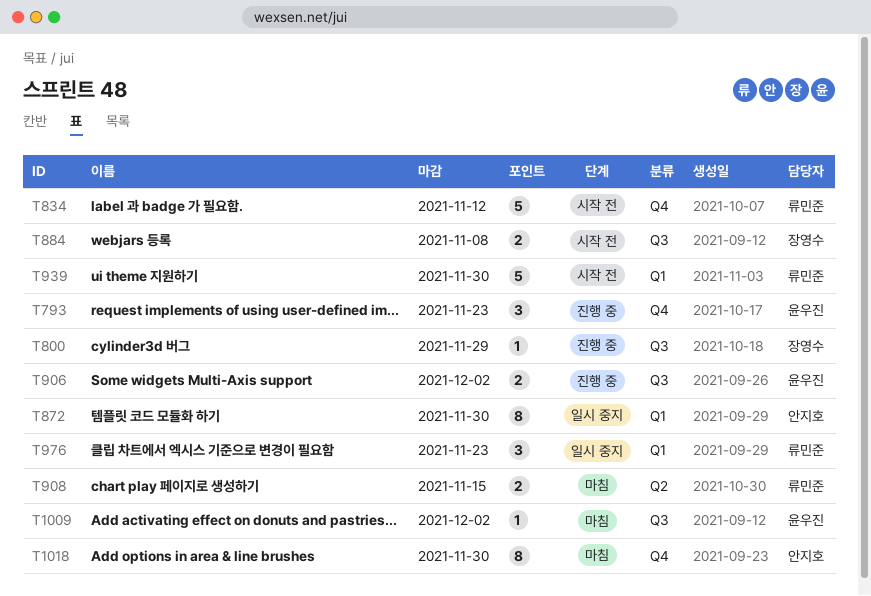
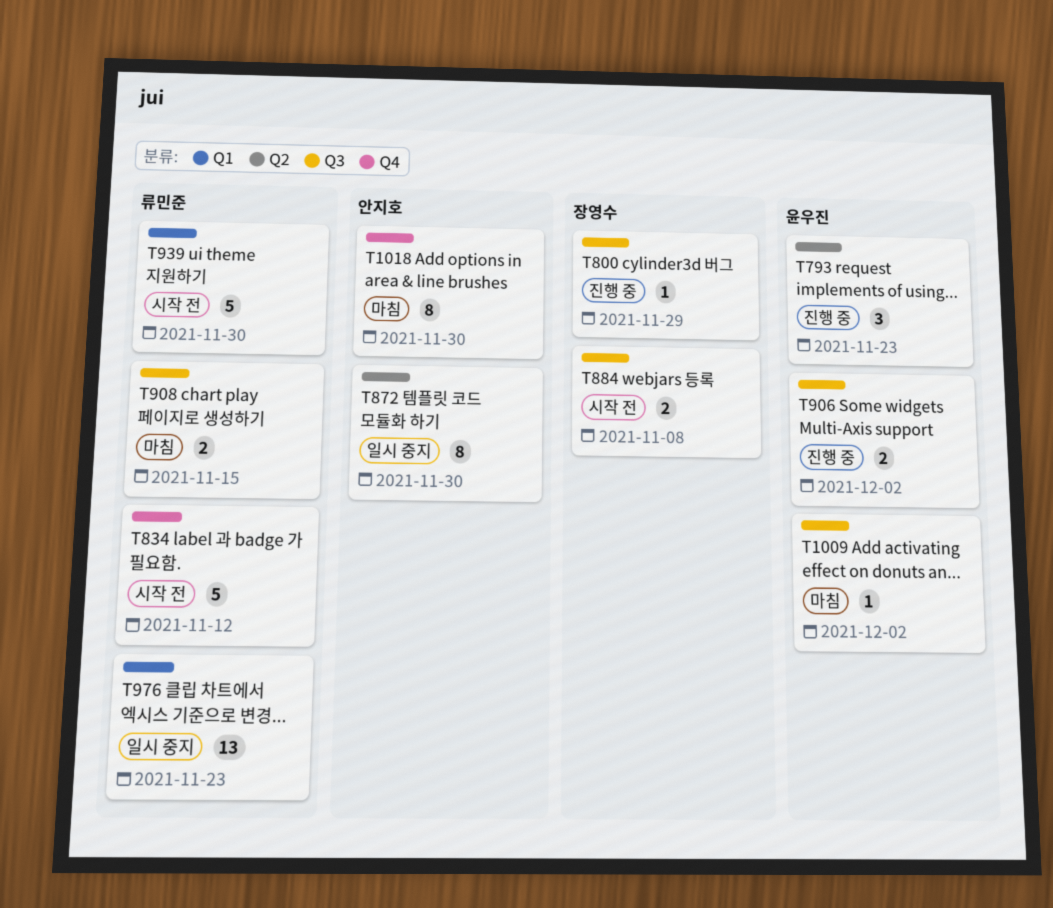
T793, label: Q4 -> Q2
T872, label: Q1 -> Q2
T908, label: Q2 -> Q3
T976, estimate: 3 -> 13

